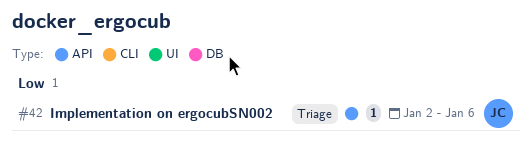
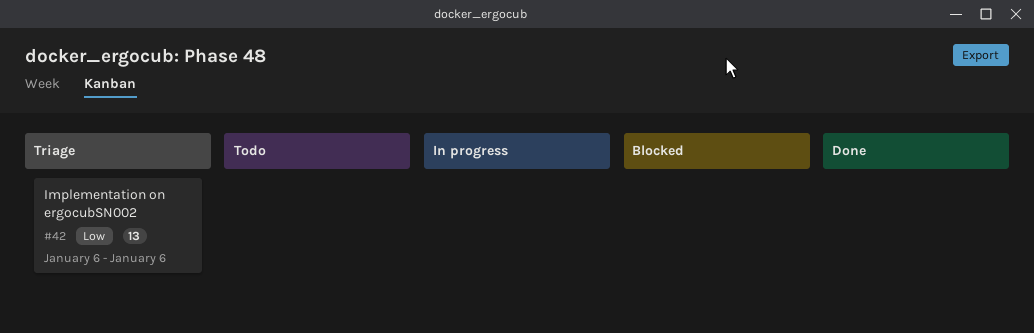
#42, estimate: 1 -> 13
#42, start: Jan 2 -> Jan 6

